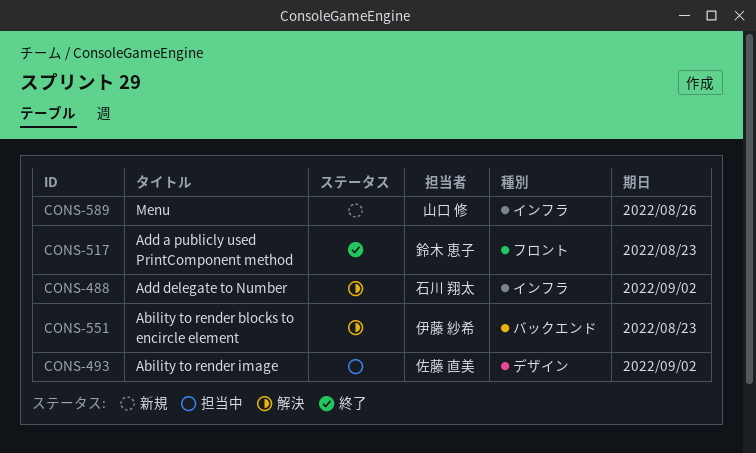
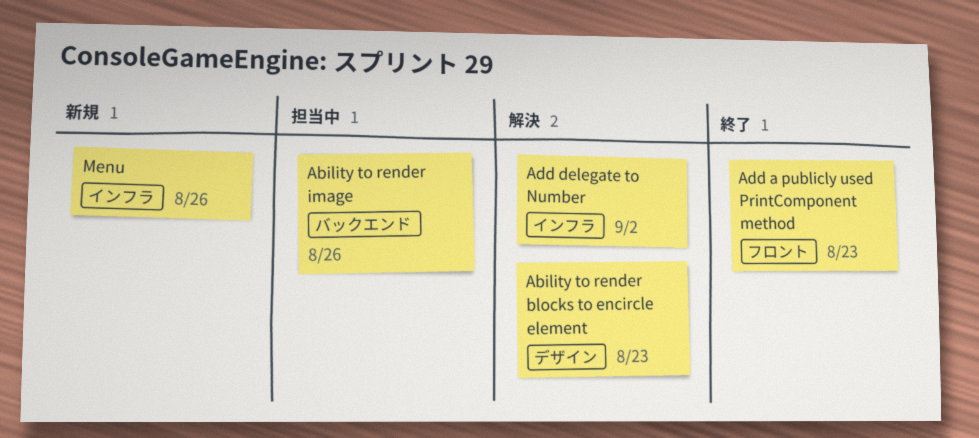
Ability to render blocks to encircle element, label: バックエンド -> デザイン
Ability to render image, label: デザイン -> バックエンド
Ability to render image, due: Sep 2 -> Aug 26

